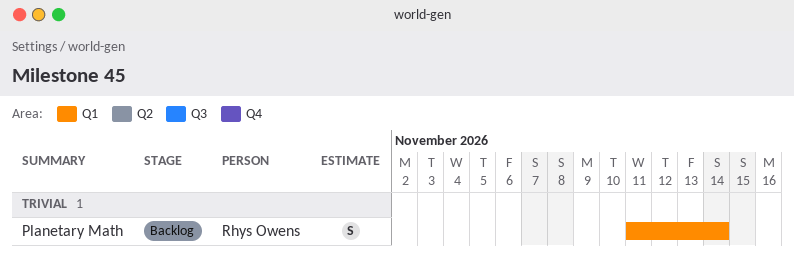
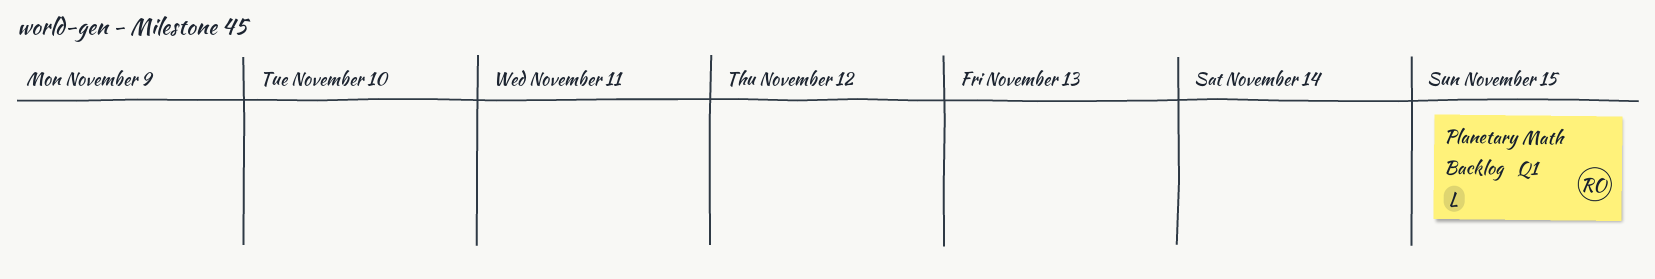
Planetary Math, estimate: S -> L
Planetary Math, due: Nov 14 -> Nov 15

